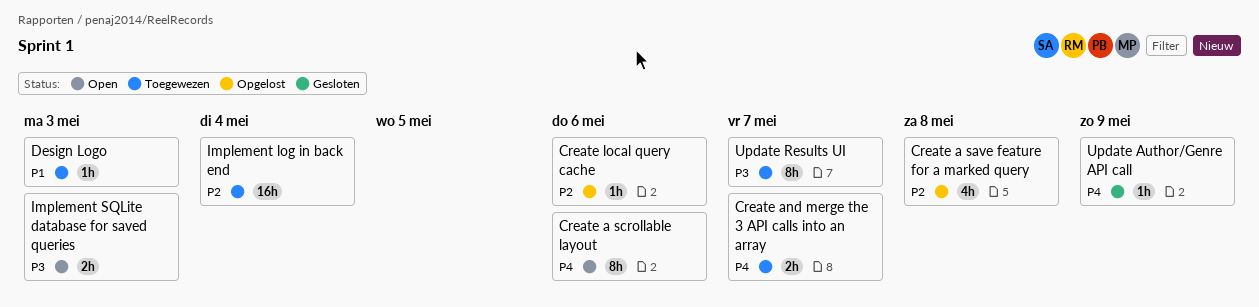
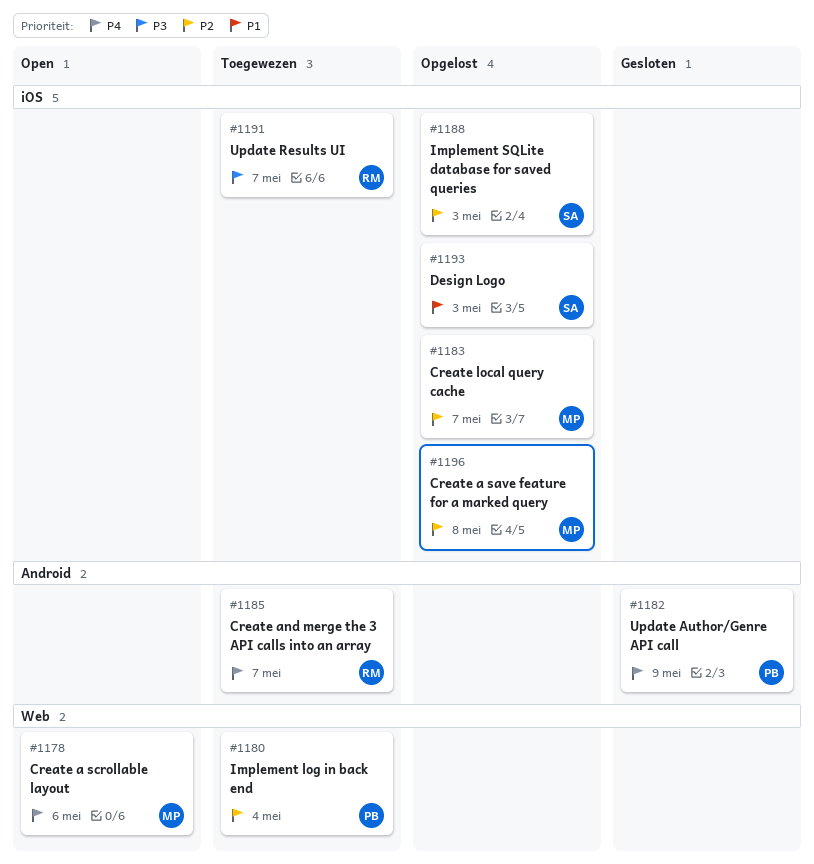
Create local query cache, due: May 6 -> May 7
Design Logo, status: Toegewezen -> Opgelost
Implement SQLite database for saved queries, status: Open -> Opgelost
Implement SQLite database for saved queries, priority: P3 -> P2

